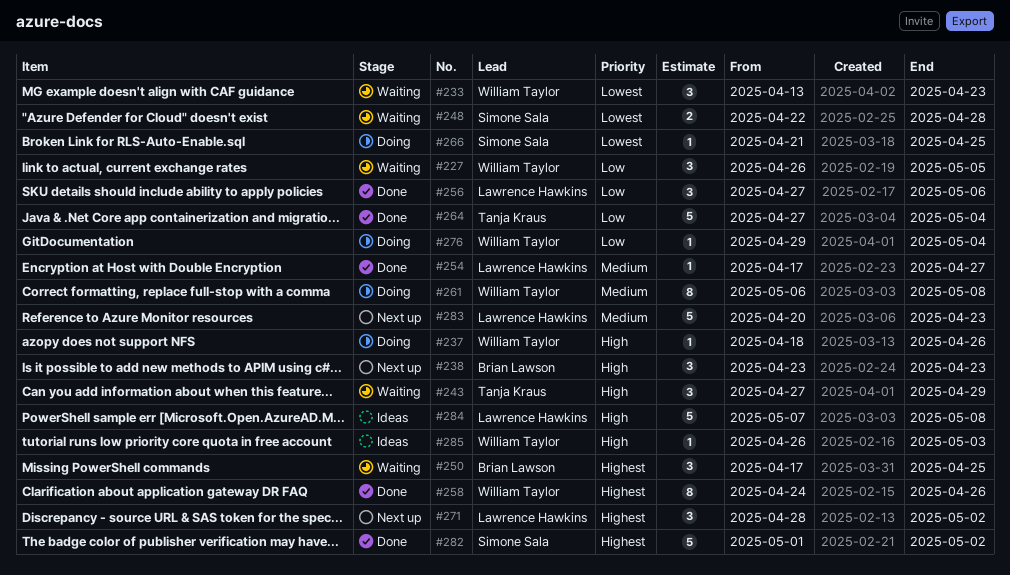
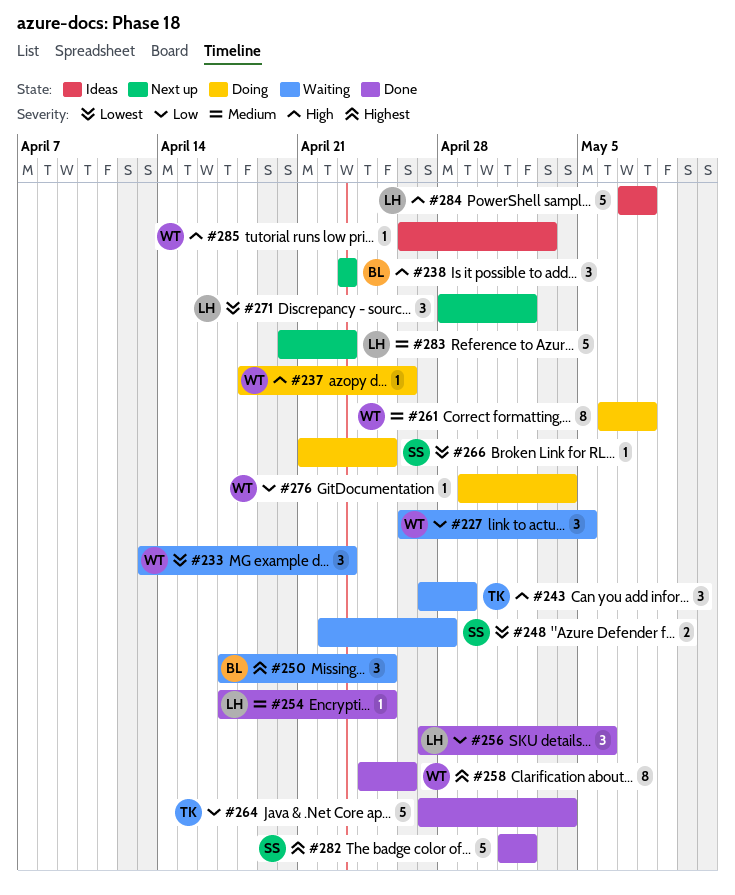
#254, due: Apr 27 -> Apr 25
#271, priority: Highest -> Lowest

